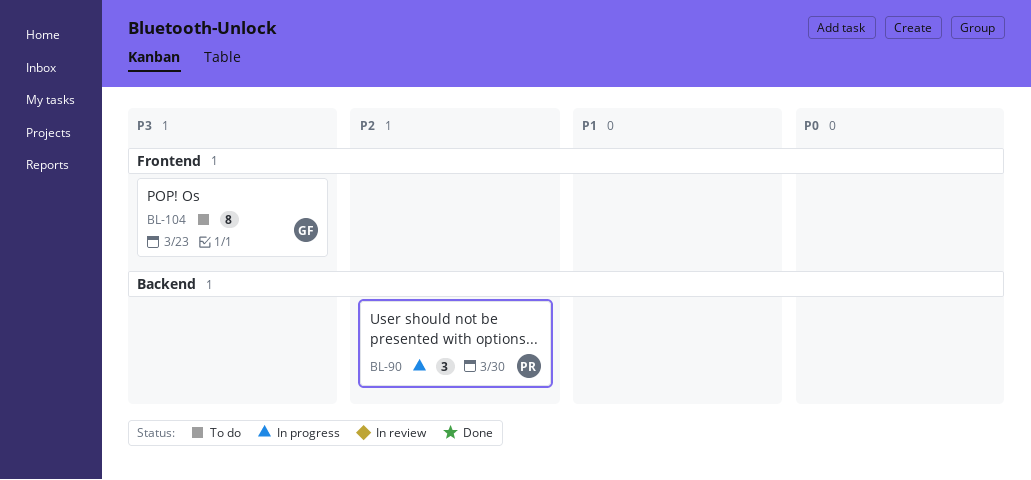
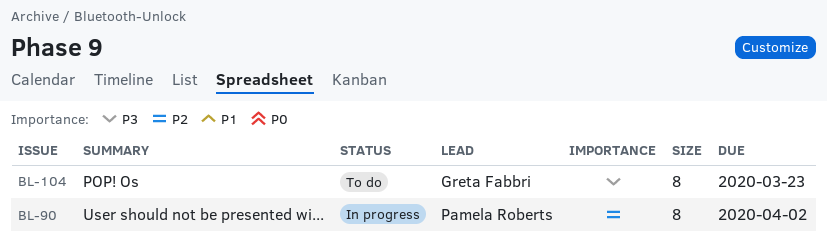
BL-90, estimate: 3 -> 8
BL-90, due: Mar 30 -> Apr 2

